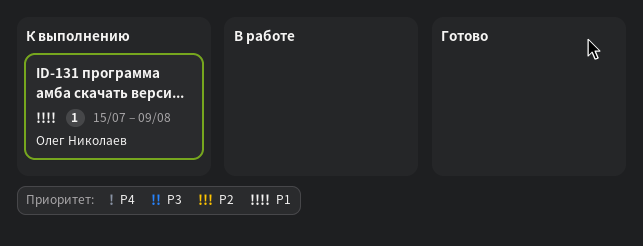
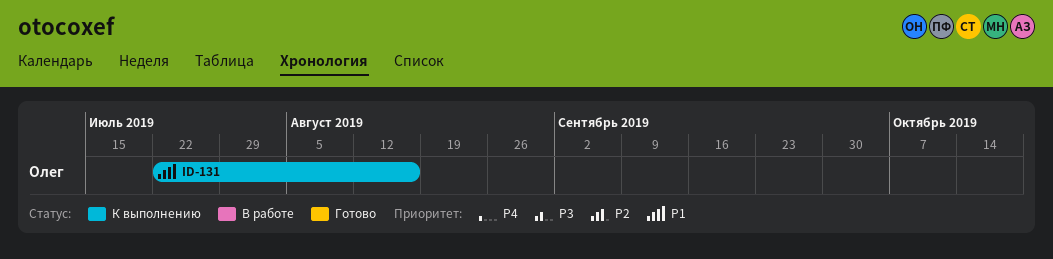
ID-131, start: Jul 15 -> Jul 22
ID-131, due: Aug 9 -> Aug 16

